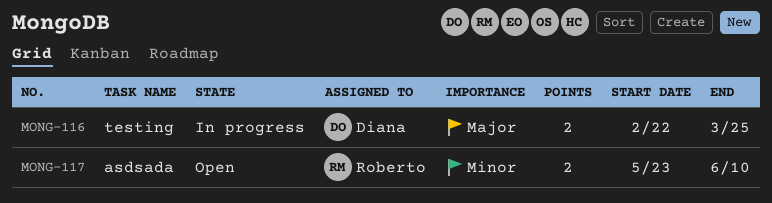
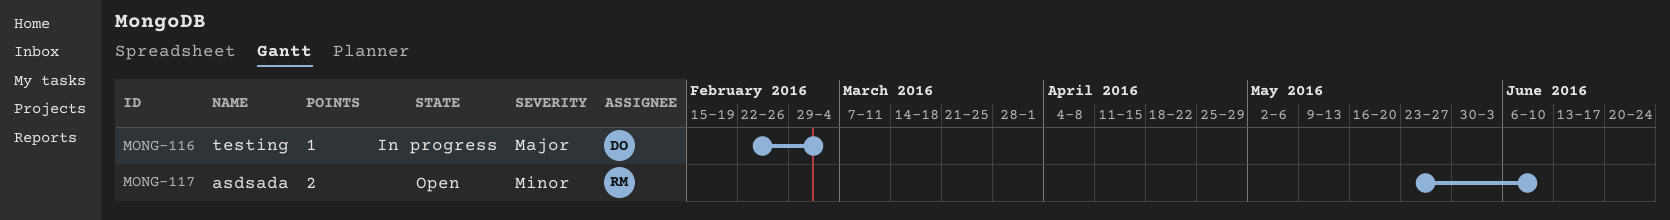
MONG-116, estimate: 2 -> 1
MONG-116, due: Mar 25 -> Mar 4

